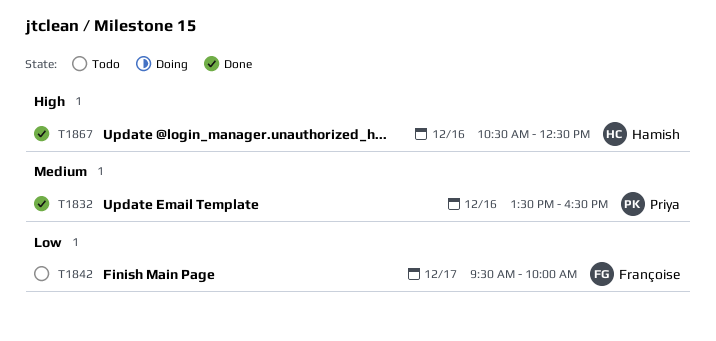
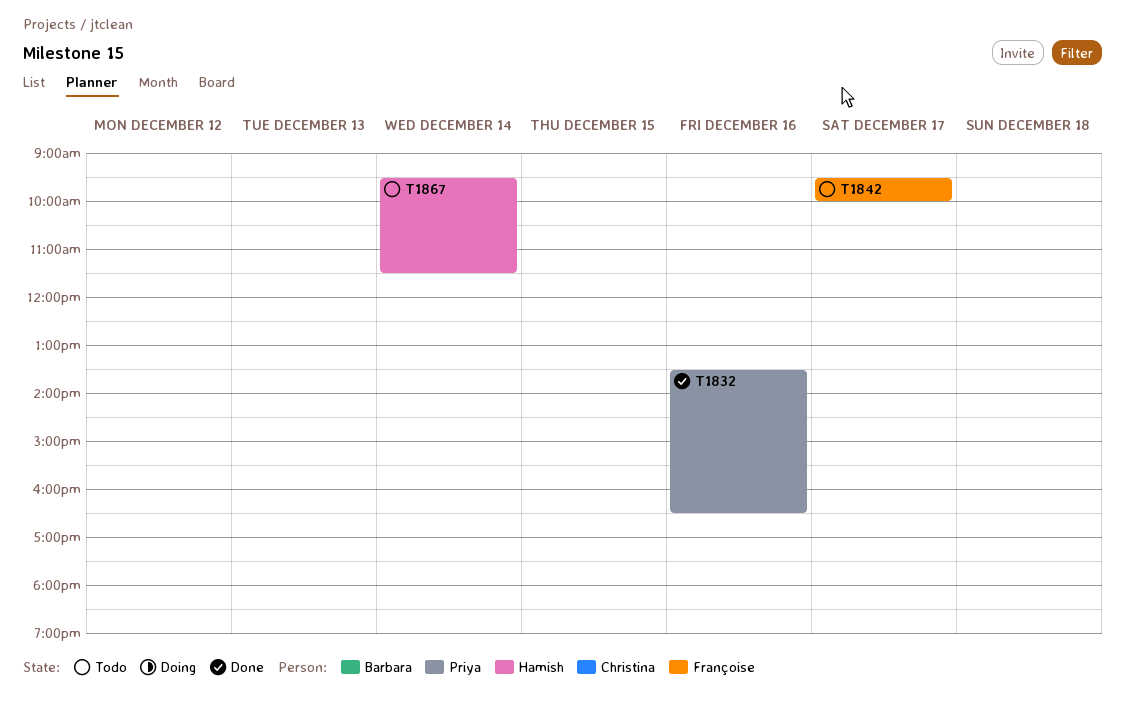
T1867, status: Done -> Todo
T1867, day: Dec 16 -> Dec 14
T1867, begins: 10:30 -> 09:30
T1867, ends: 12:30 -> 11:30

